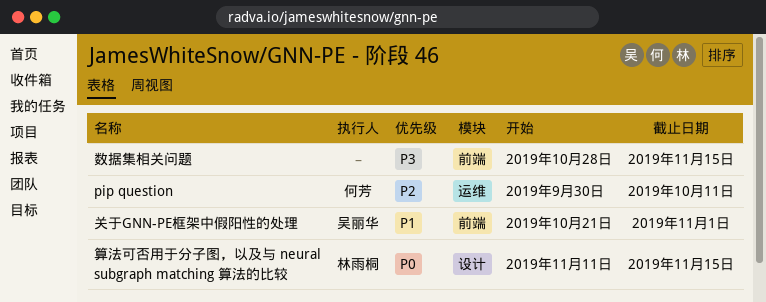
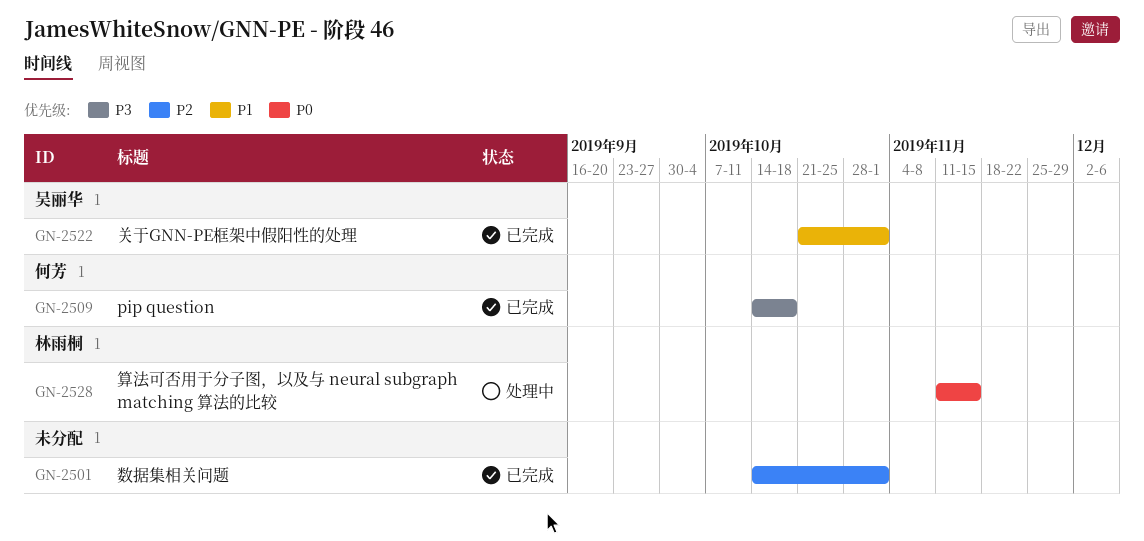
pip question, priority: P2 -> P3
pip question, start: Sep 30 -> Oct 14
pip question, due: Oct 11 -> Oct 18
数据集相关问题, priority: P3 -> P2
数据集相关问题, start: Oct 28 -> Oct 14
数据集相关问题, due: Nov 15 -> Nov 1

